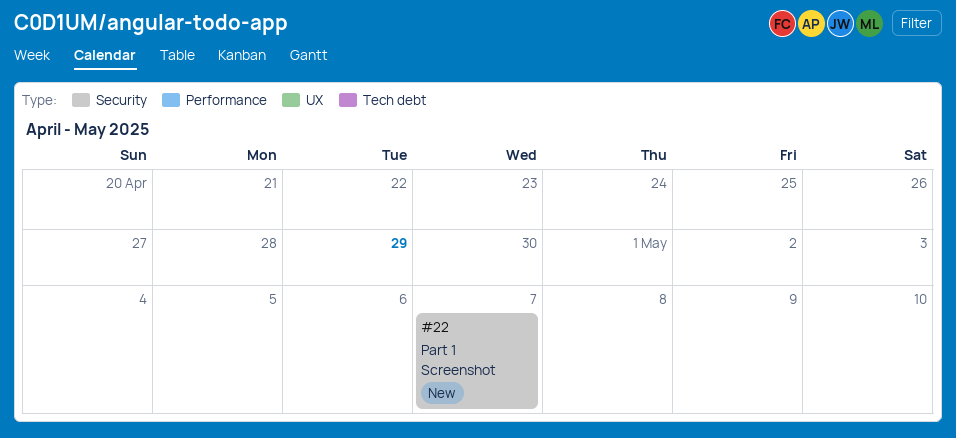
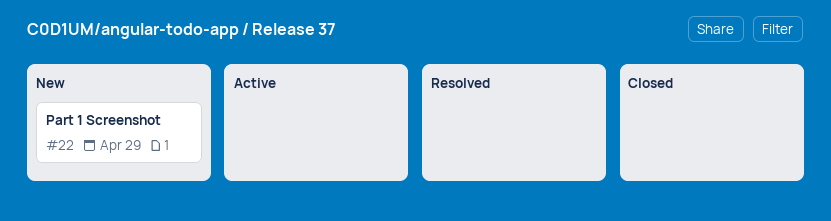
#22, due: May 7 -> Apr 29

